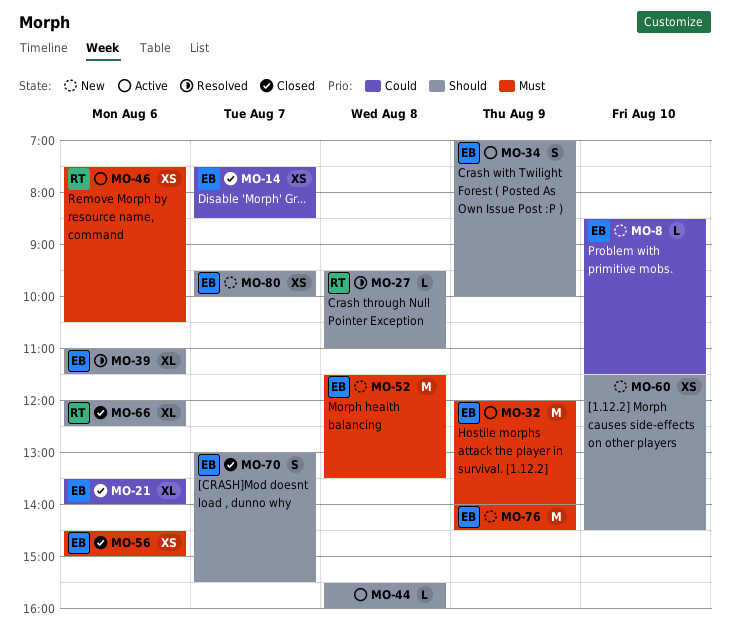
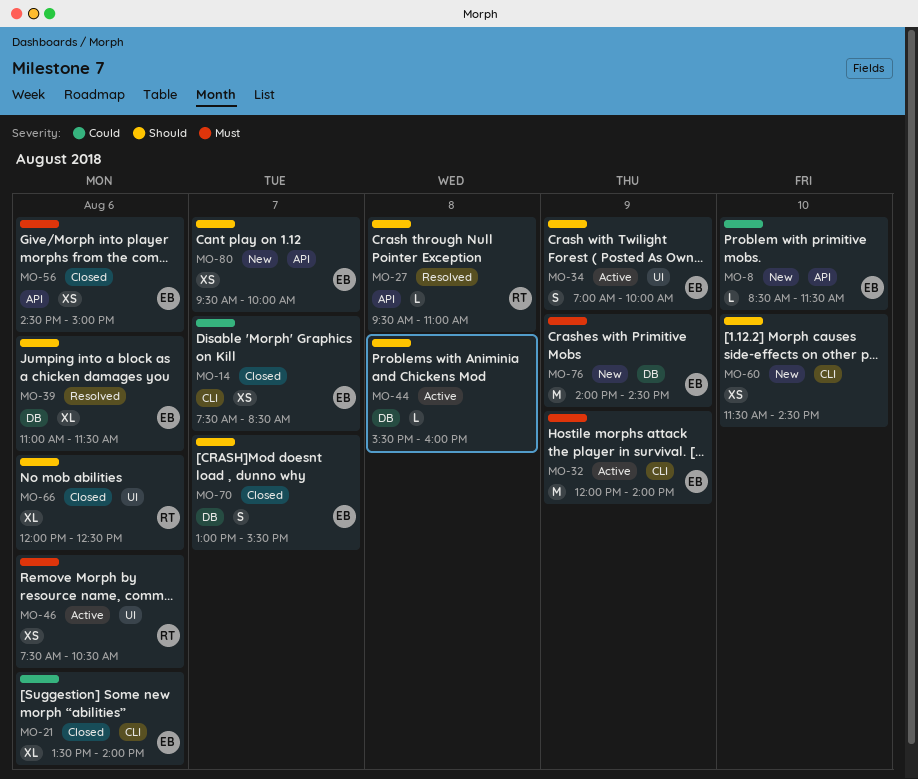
MO-52: present -> none

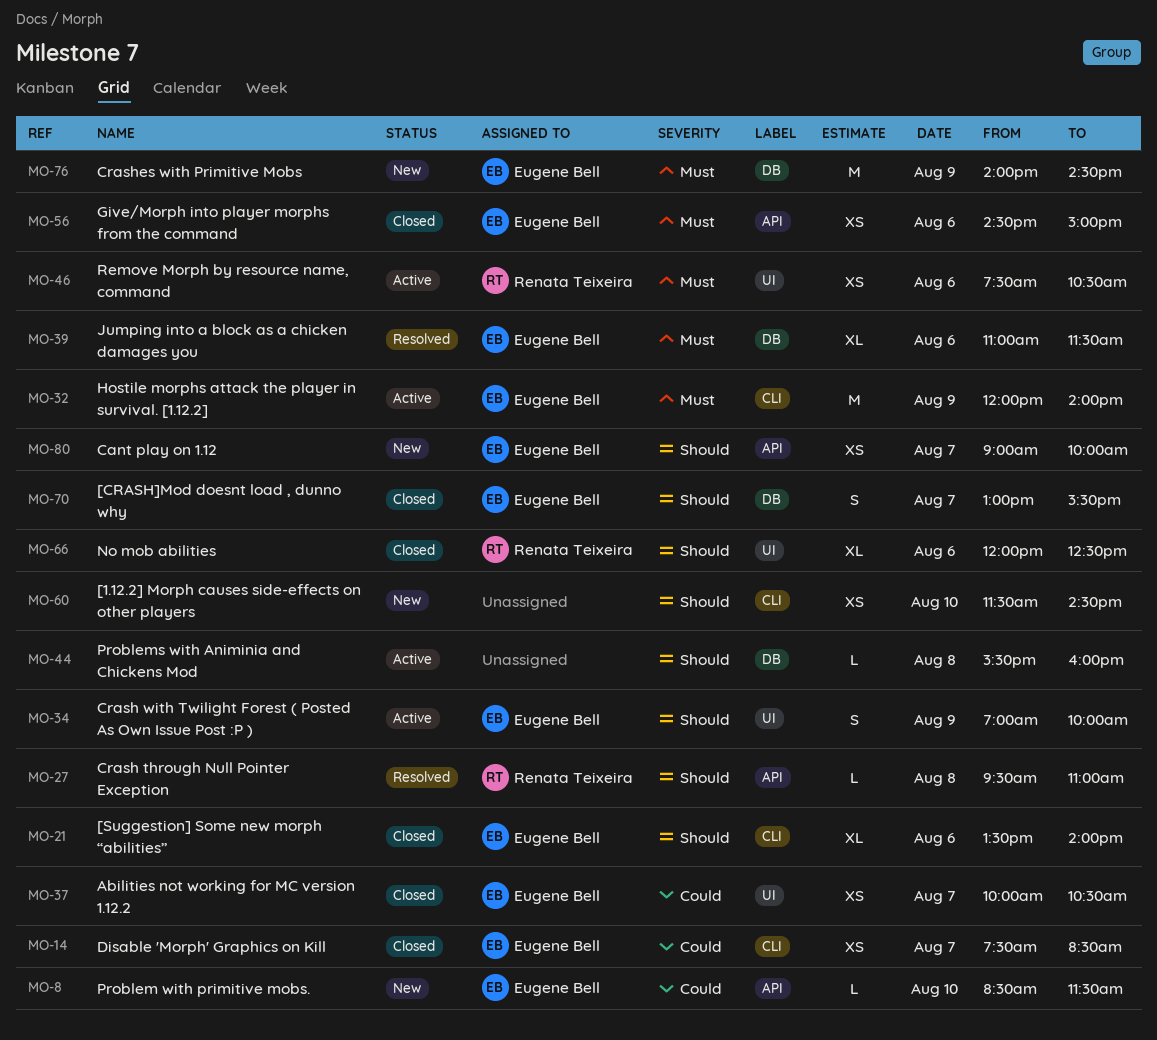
MO-21, priority: Could -> Should
MO-37: none -> present
MO-39, priority: Should -> Must
MO-80, begins: 09:30 -> 09:00

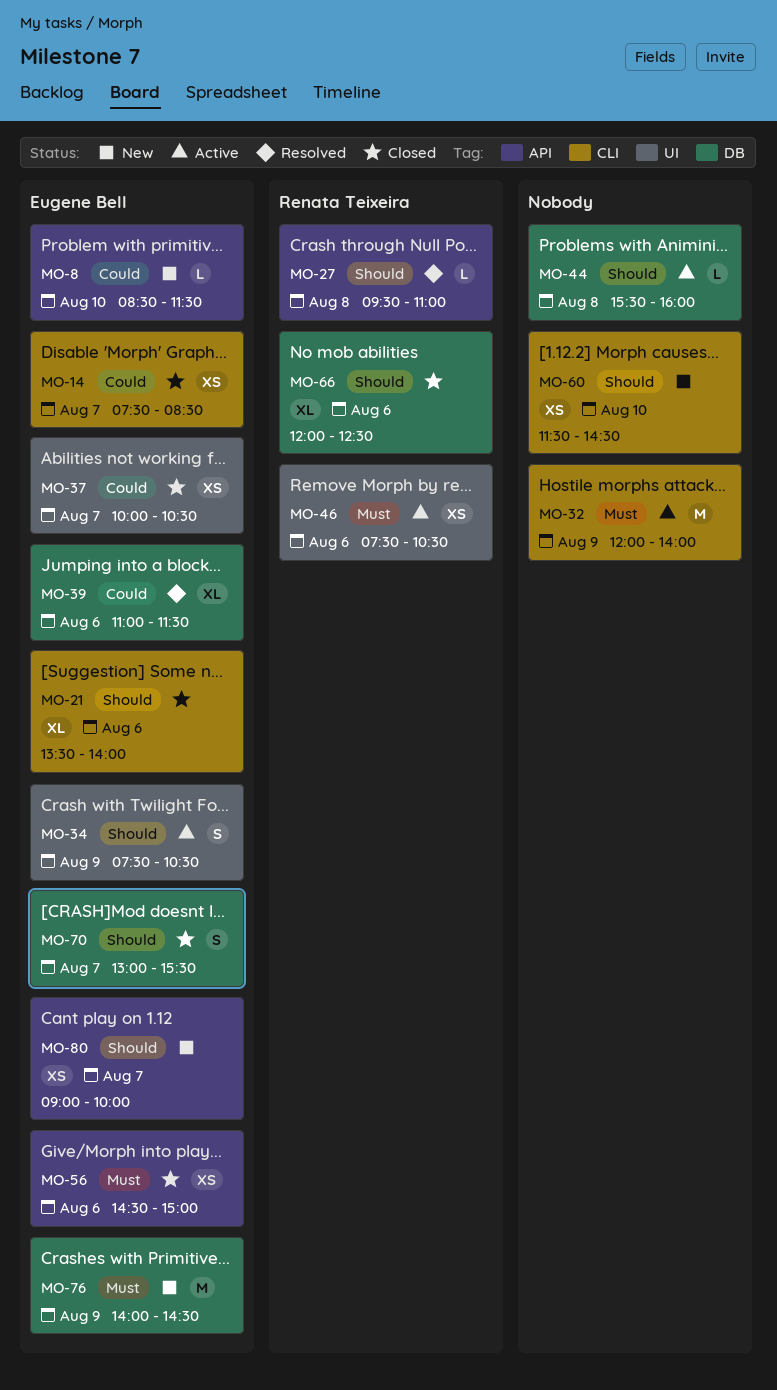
MO-32, owner: Eugene Bell -> none
MO-34, begins: 07:00 -> 07:30
MO-34, ends: 10:00 -> 10:30
MO-39, priority: Must -> Could
MO-66, label: UI -> DB

